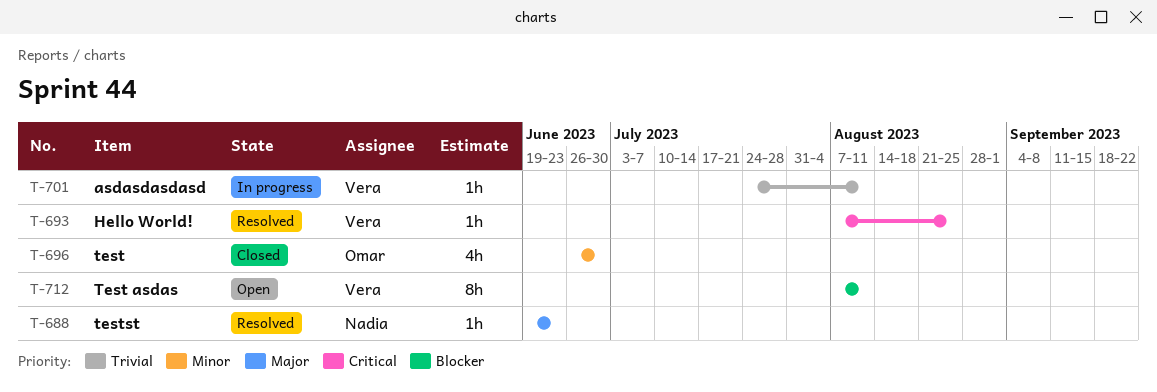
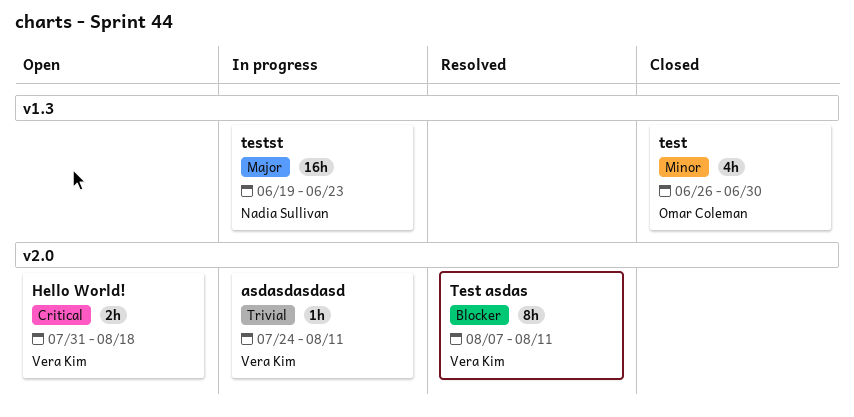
Hello World!, status: Resolved -> Open
Hello World!, estimate: 1h -> 2h
Hello World!, start: Aug 7 -> Jul 31
Hello World!, due: Aug 25 -> Aug 18
Test asdas, status: Open -> Resolved
testst, status: Resolved -> In progress
testst, estimate: 1h -> 16h

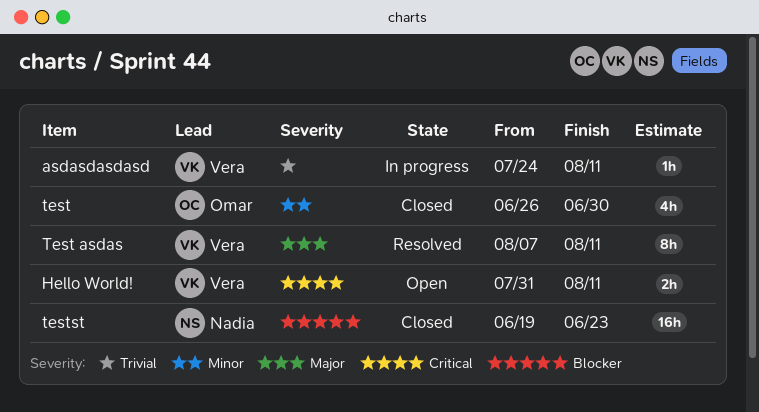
Hello World!, due: Aug 18 -> Aug 11
Test asdas, priority: Blocker -> Major
testst, status: In progress -> Closed
testst, priority: Major -> Blocker

